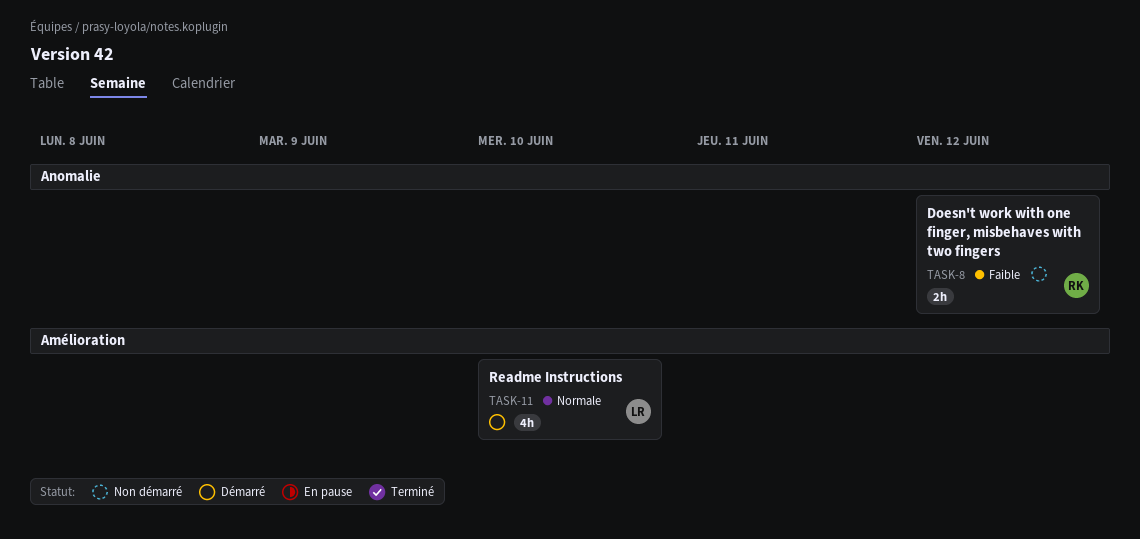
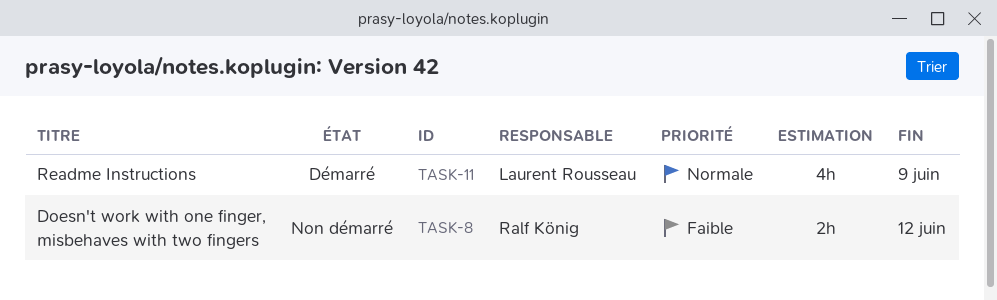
TASK-11, due: Jun 10 -> Jun 9

